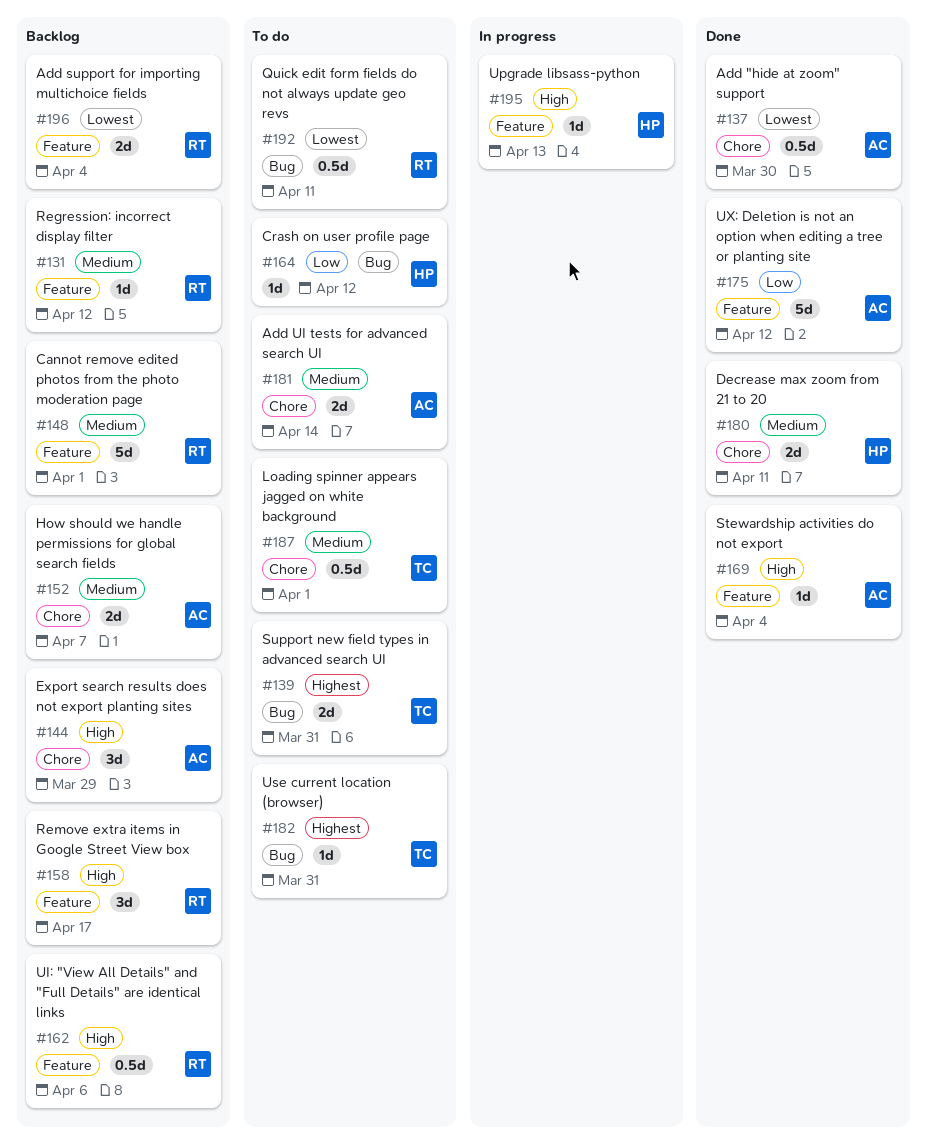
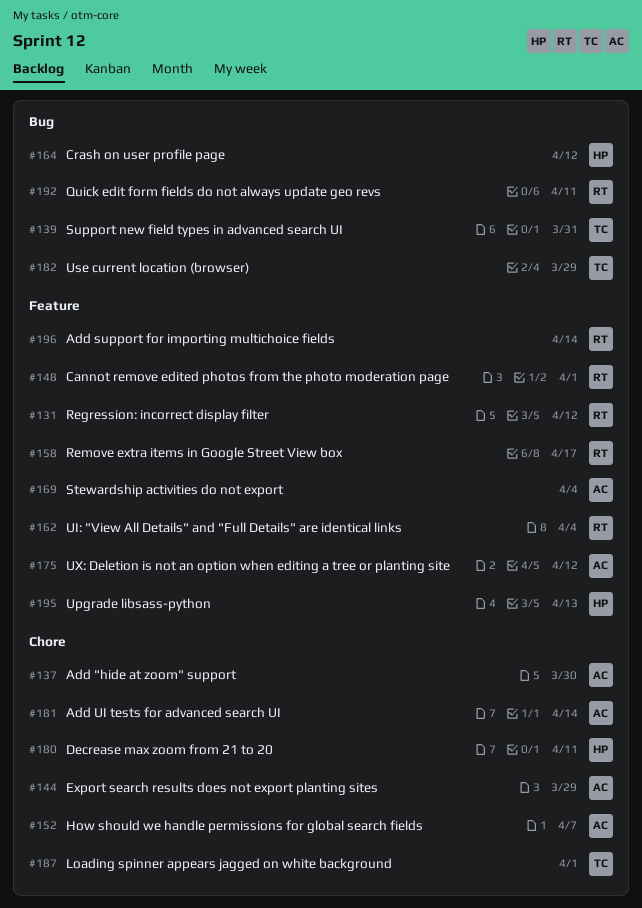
#162, due: Apr 6 -> Apr 4
#182, due: Mar 31 -> Mar 29
#196, due: Apr 4 -> Apr 14

